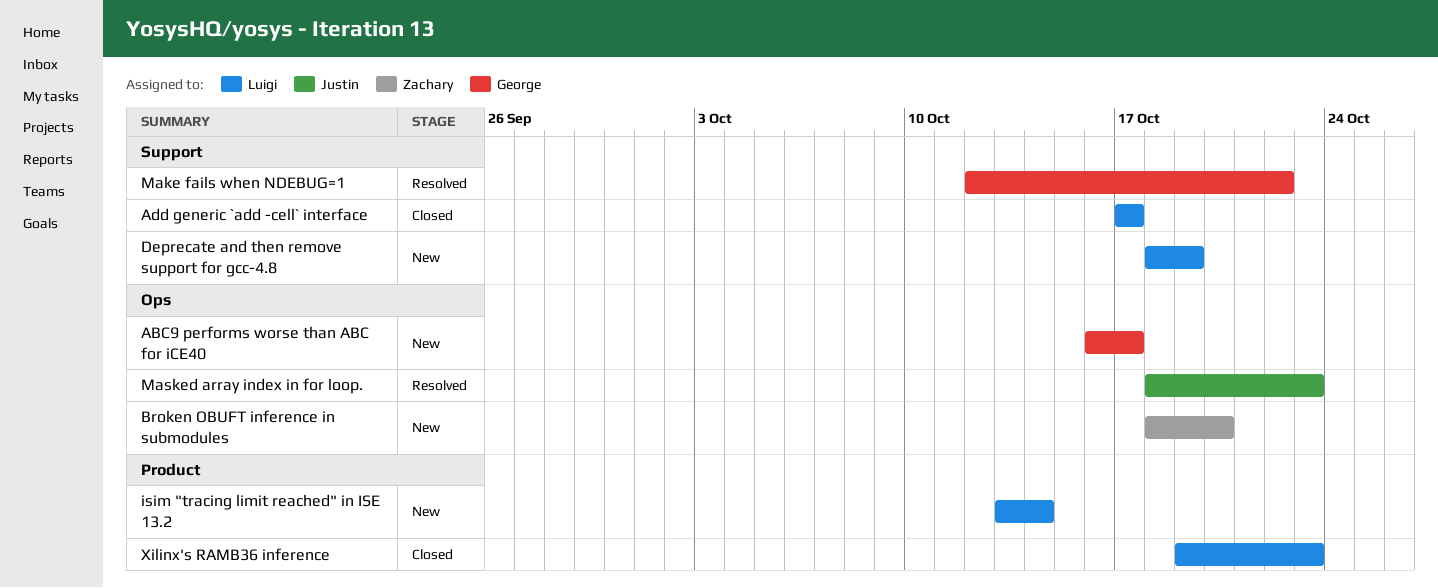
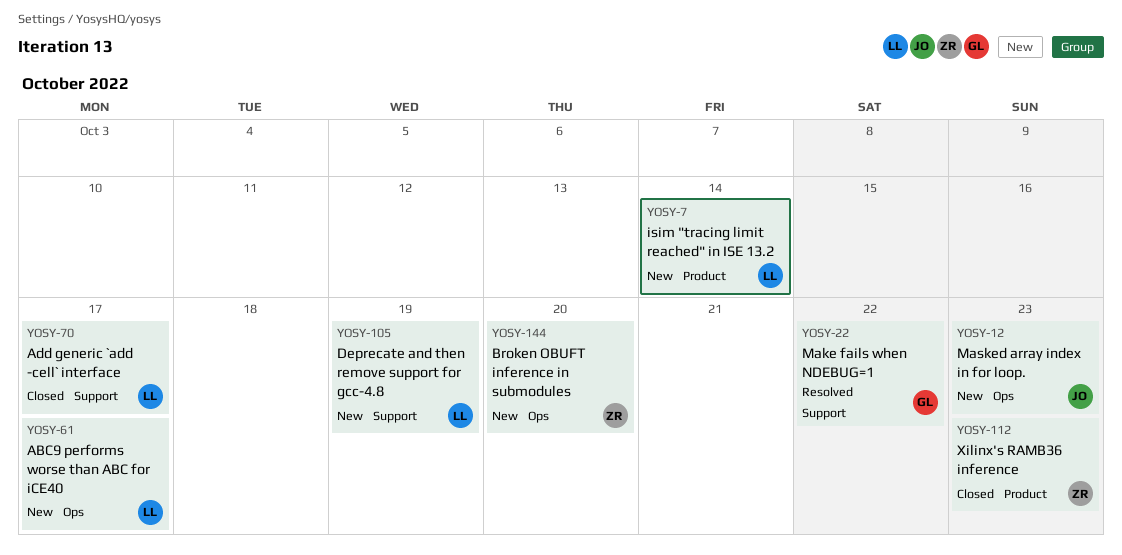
ABC9 performs worse than ABC for iCE40, owner: George -> Luigi
Masked array index in for loop., status: Resolved -> New
Xilinx's RAMB36 inference, owner: Luigi -> Zachary

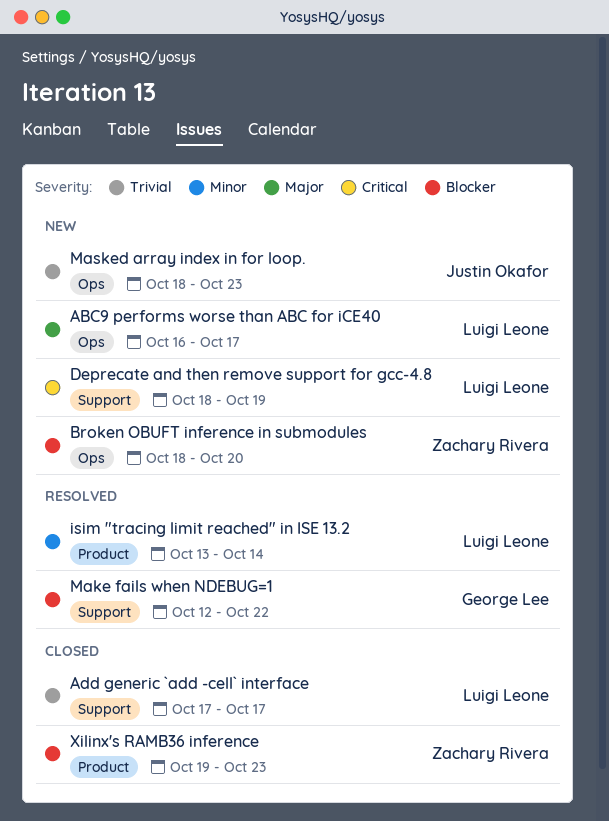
isim "tracing limit reached" in ISE 13.2, status: New -> Resolved

